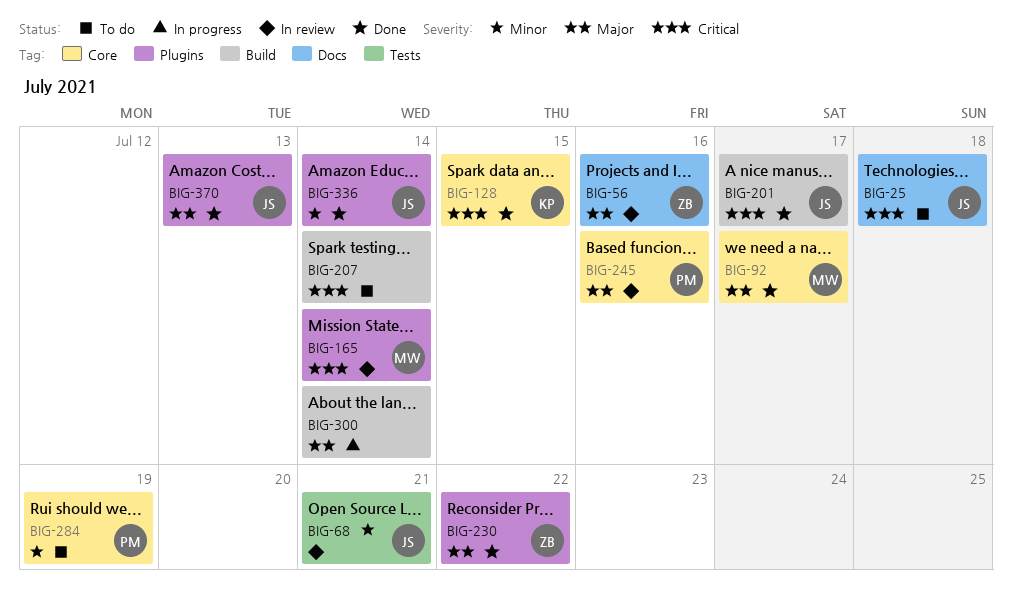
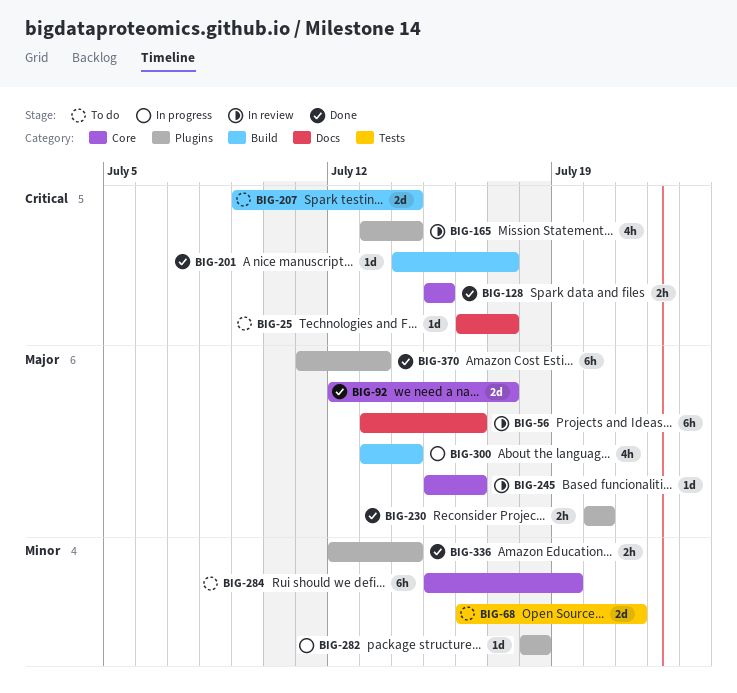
BIG-25, due: Jul 18 -> Jul 17
BIG-68, status: In review -> To do
BIG-230, due: Jul 22 -> Jul 20
BIG-282: none -> present

